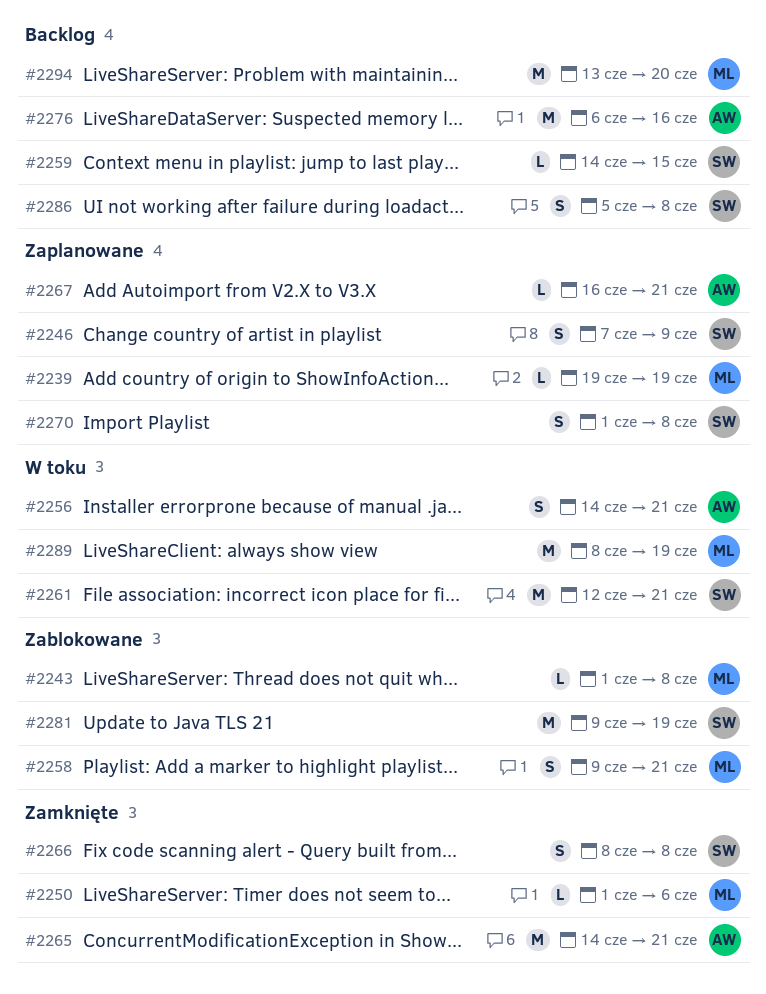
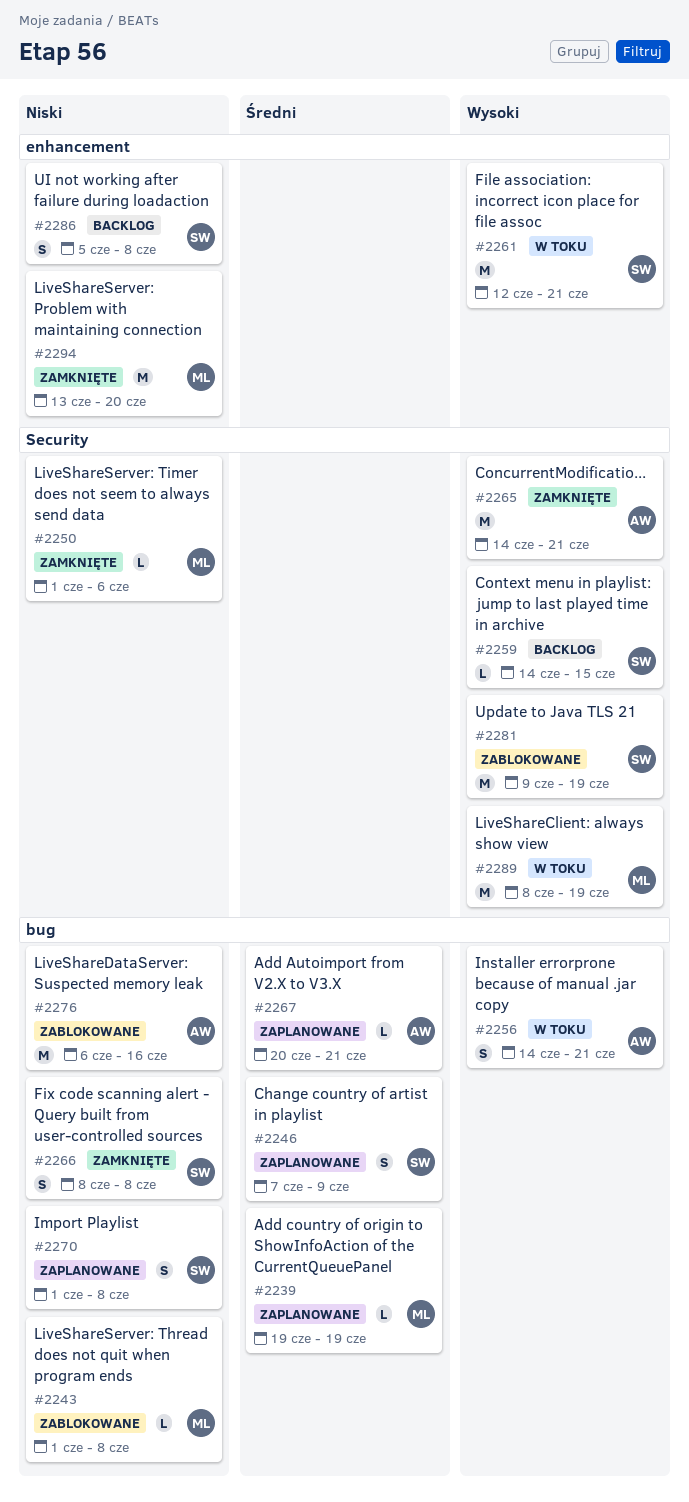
#2258: present -> none
#2267, start: Jun 16 -> Jun 20
#2276, status: Backlog -> Zablokowane
#2294, status: Backlog -> Zamknięte

